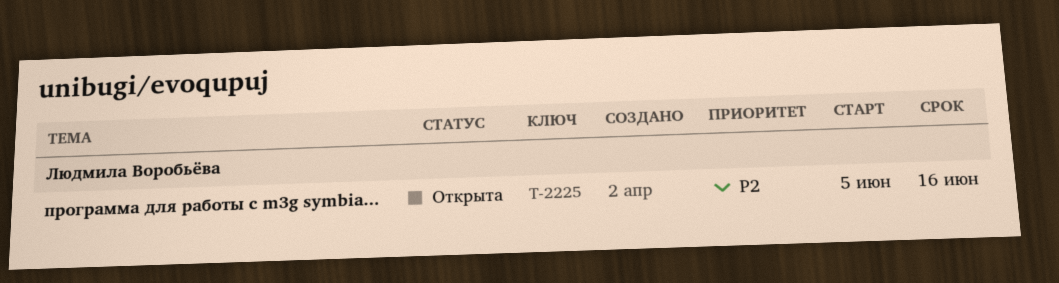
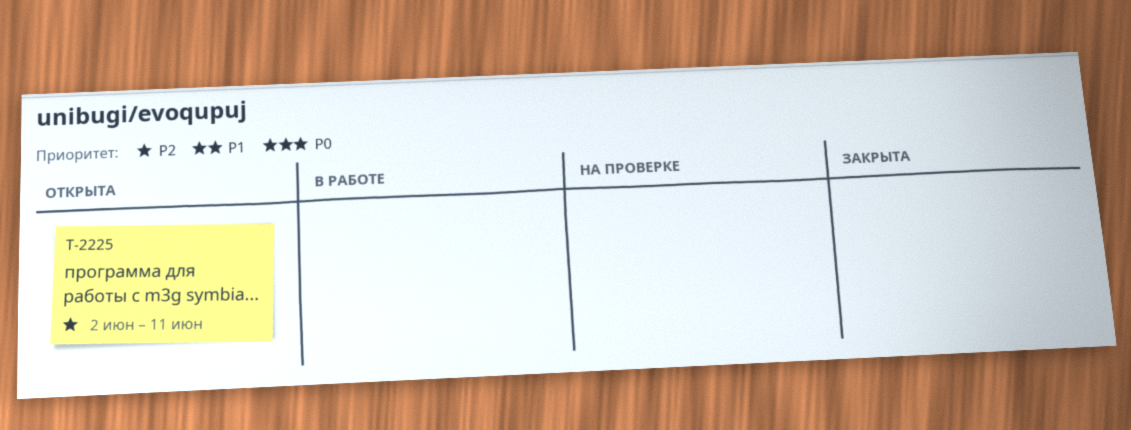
T-2225, start: Jun 5 -> Jun 2
T-2225, due: Jun 16 -> Jun 11

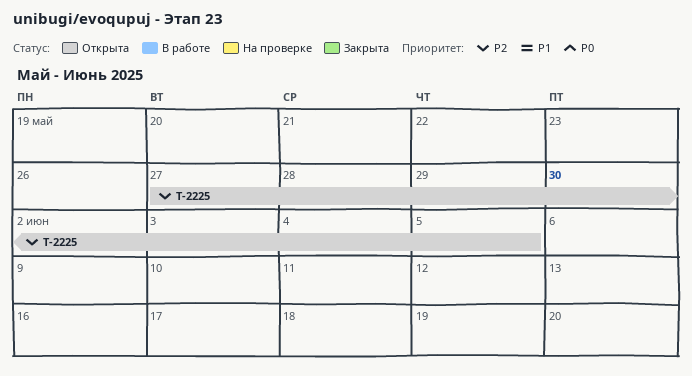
T-2225, start: Jun 2 -> May 27
T-2225, due: Jun 11 -> Jun 5

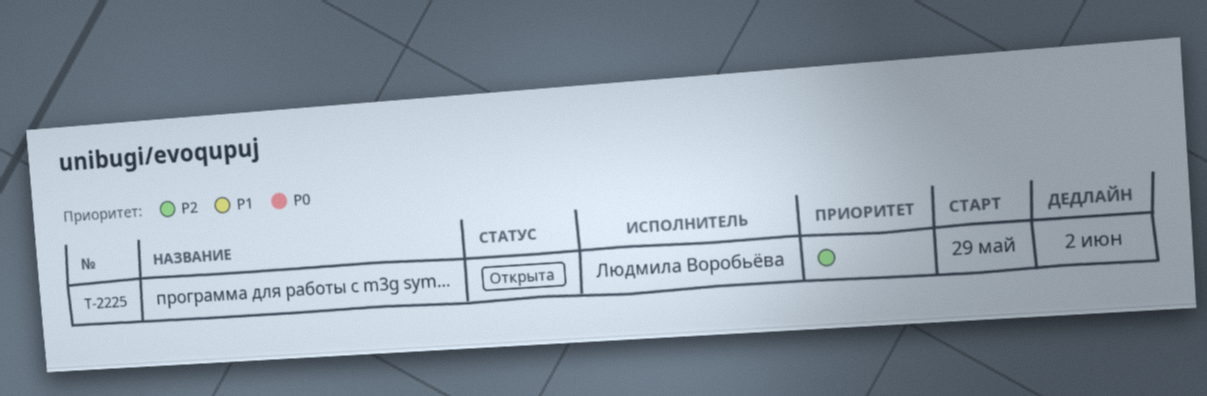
T-2225, start: May 27 -> May 29
T-2225, due: Jun 5 -> Jun 2

